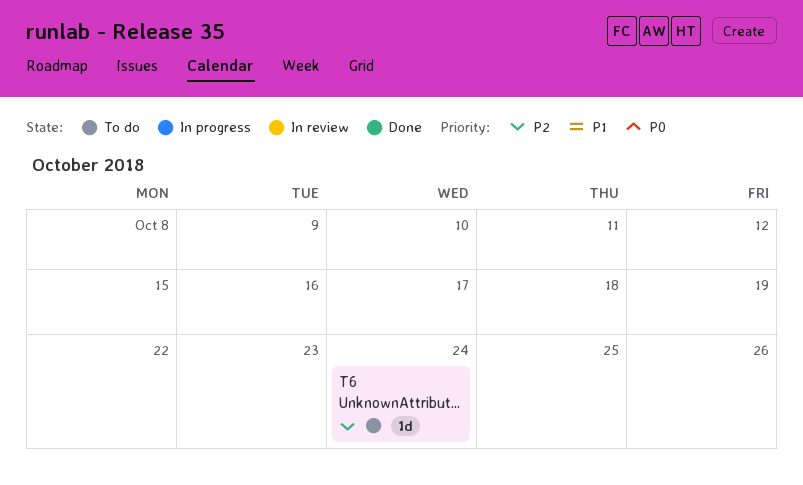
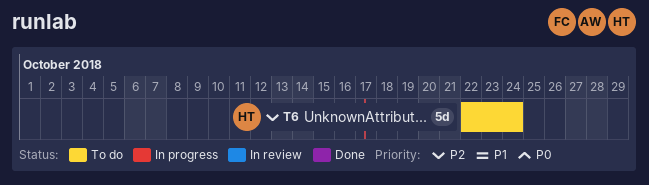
T6, estimate: 1d -> 5d

